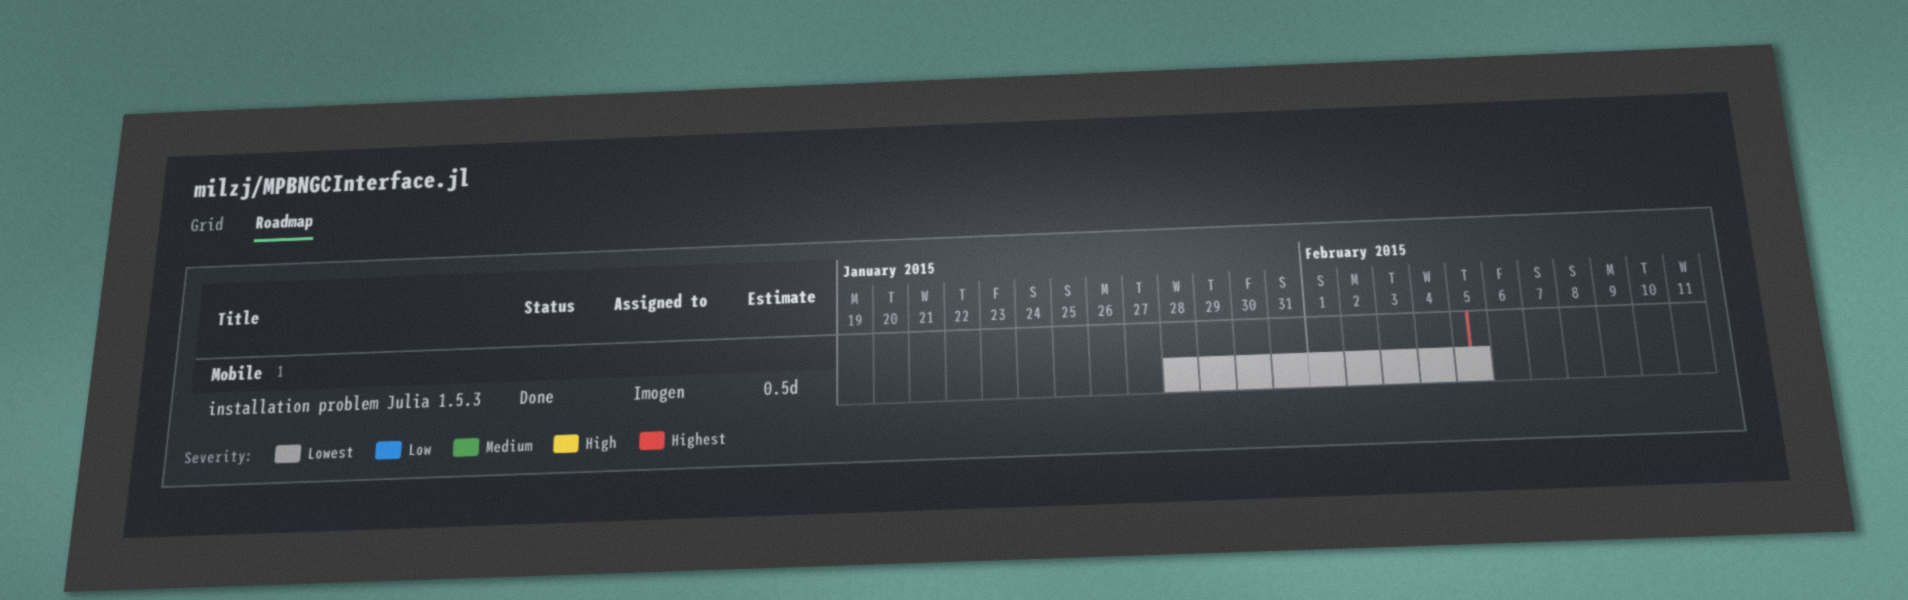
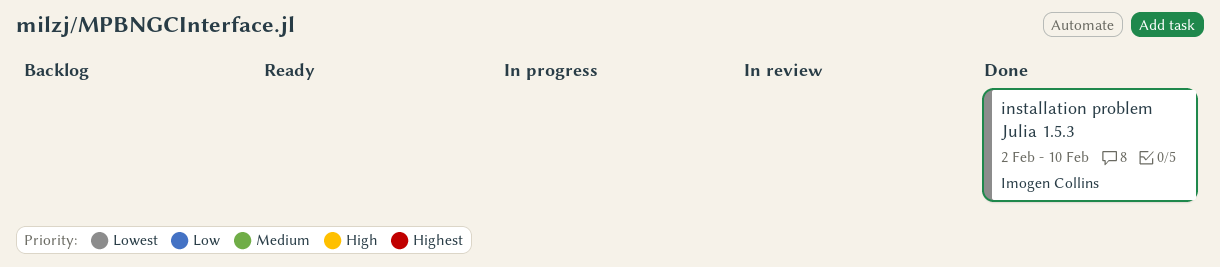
installation problem Julia 1.5.3, start: Jan 28 -> Feb 2
installation problem Julia 1.5.3, due: Feb 5 -> Feb 10

